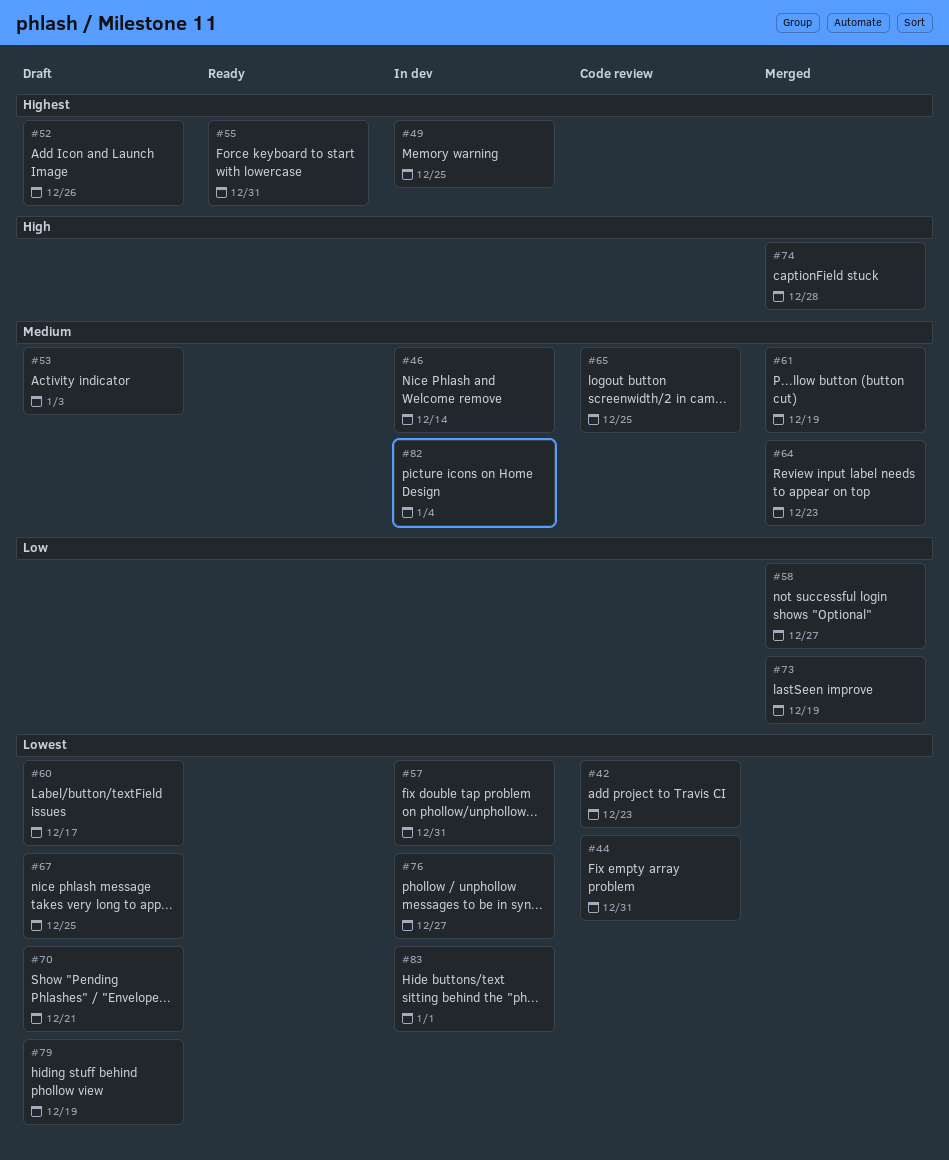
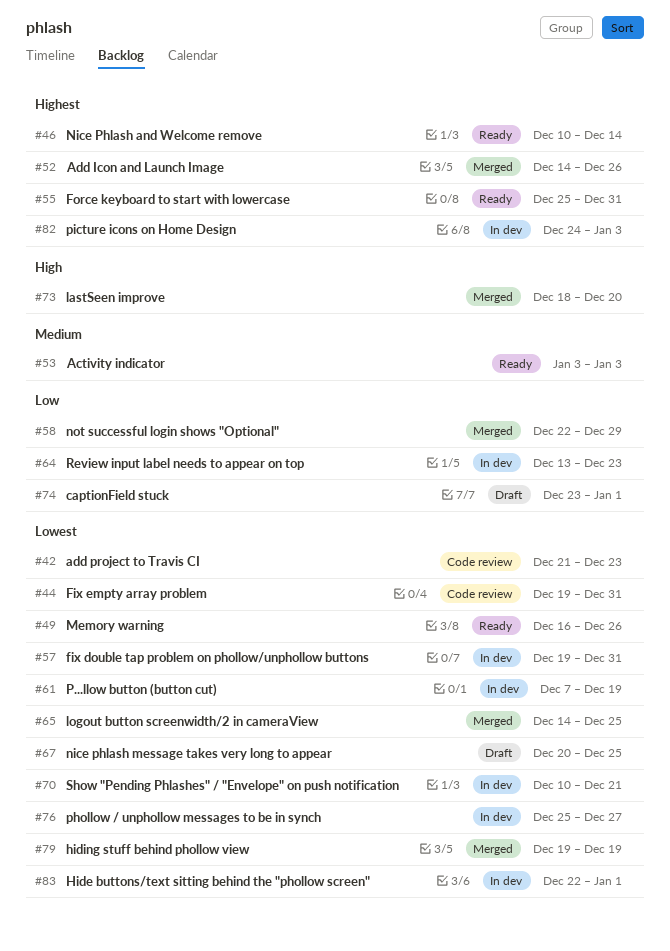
#46, status: In dev -> Ready
#46, priority: Medium -> Highest
#49, status: In dev -> Ready
#49, priority: Highest -> Lowest
#49, due: Dec 25 -> Dec 26
#52, status: Draft -> Merged
#53, status: Draft -> Ready
#58, due: Dec 27 -> Dec 29
#60: present -> none
#61, status: Merged -> In dev
#61, priority: Medium -> Lowest
#64, status: Merged -> In dev
#64, priority: Medium -> Low
#65, status: Code review -> Merged
#65, priority: Medium -> Lowest
#70, status: Draft -> In dev
#73, priority: Low -> High
#73, due: Dec 19 -> Dec 20
#74, status: Merged -> Draft
#74, priority: High -> Low
#74, due: Dec 28 -> Jan 1
#79, status: Draft -> Merged
#82, priority: Medium -> Highest
#82, due: Jan 4 -> Jan 3

